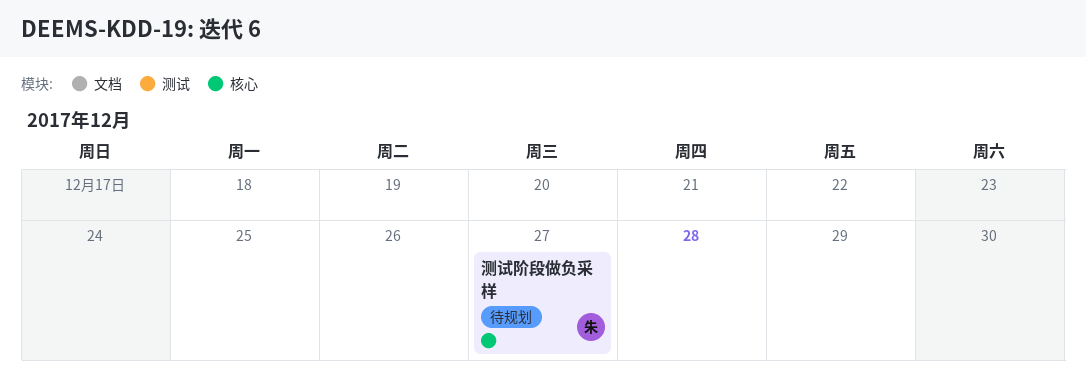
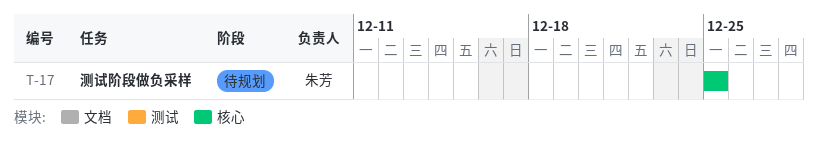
测试阶段做负采样, due: Dec 27 -> Dec 25

